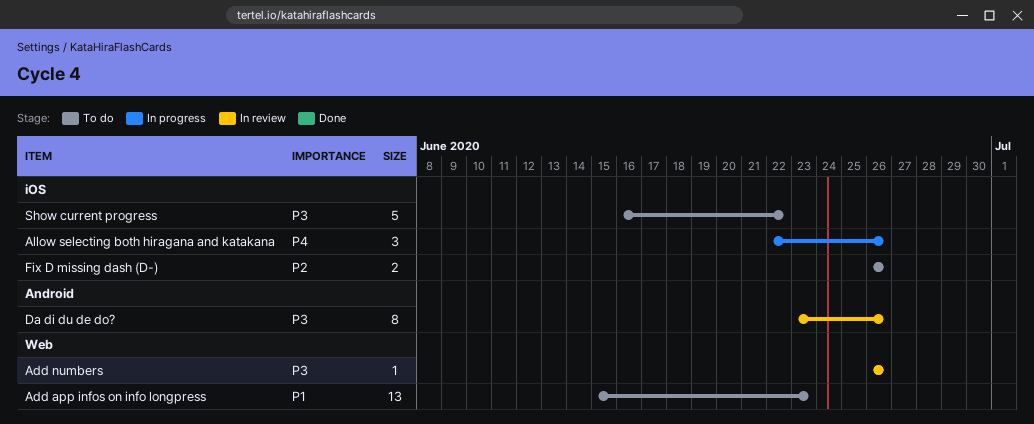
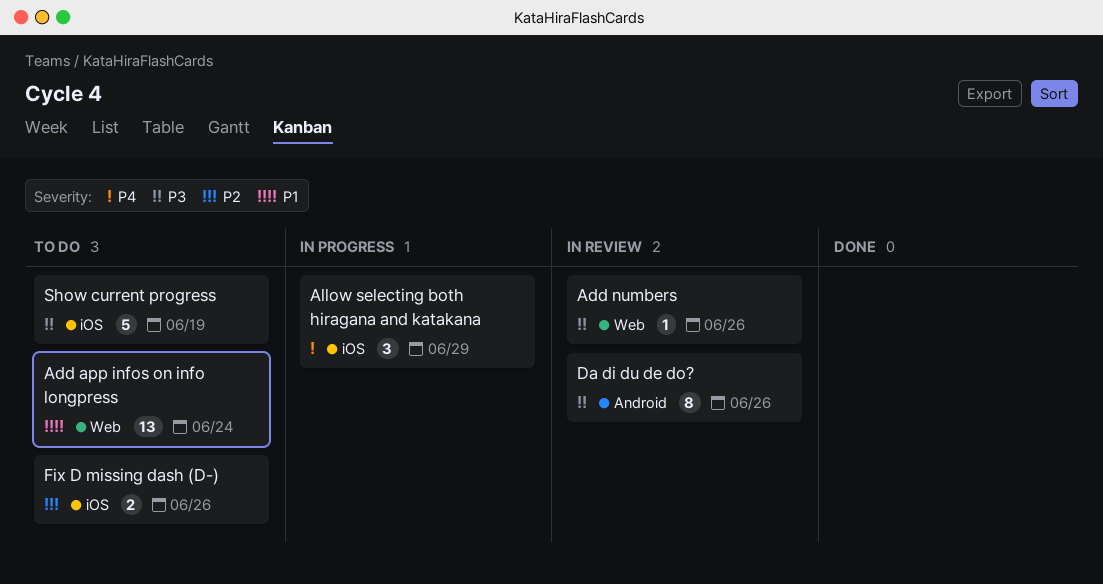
Add app infos on info longpress, due: Jun 23 -> Jun 24
Allow selecting both hiragana and katakana, due: Jun 26 -> Jun 29
Show current progress, due: Jun 22 -> Jun 19

